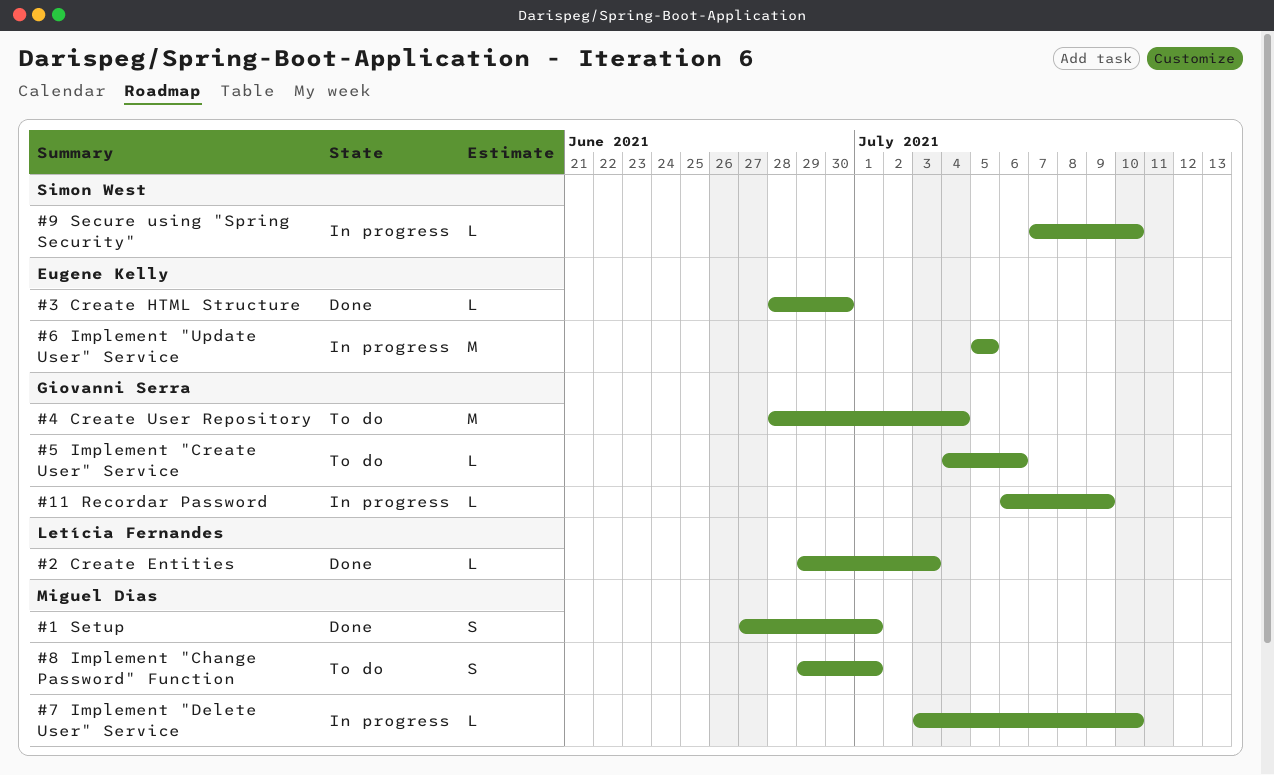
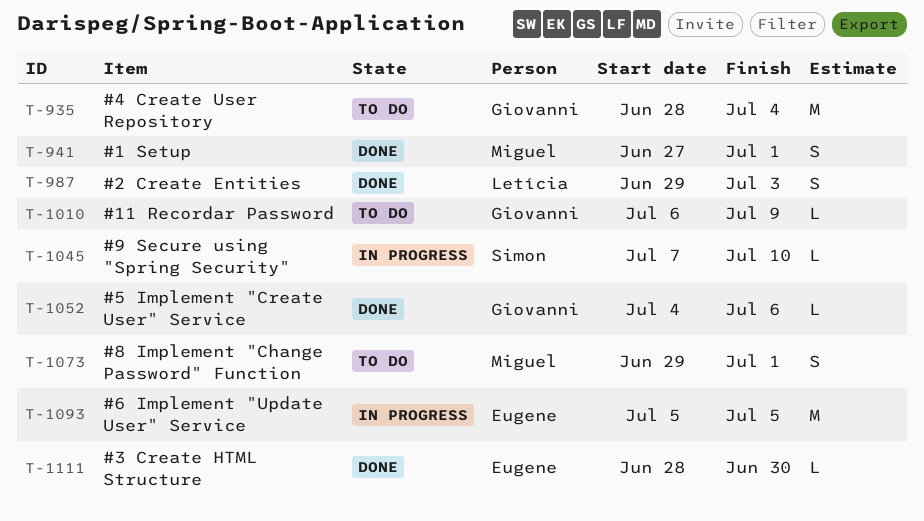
#11 Recordar Password, status: In progress -> To do
#2 Create Entities, estimate: L -> S
#5 Implement "Create User" Service, status: To do -> Done
#7 Implement "Delete User" Service: present -> none

